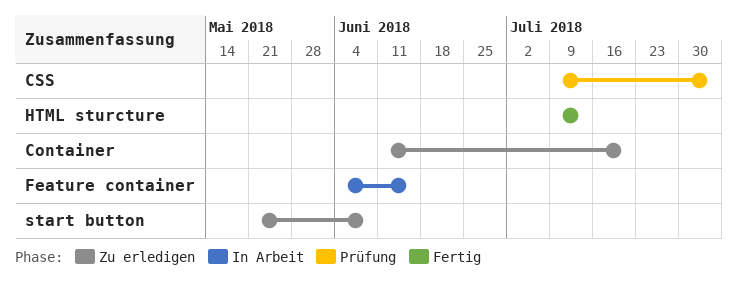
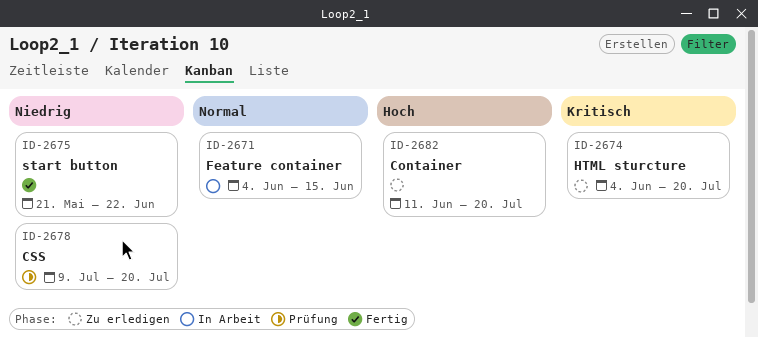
CSS, due: Aug 3 -> Jul 20
HTML sturcture, status: Fertig -> Zu erledigen
HTML sturcture, start: Jul 9 -> Jun 4
HTML sturcture, due: Jul 13 -> Jul 20
start button, status: Zu erledigen -> Fertig
start button, due: Jun 8 -> Jun 22

